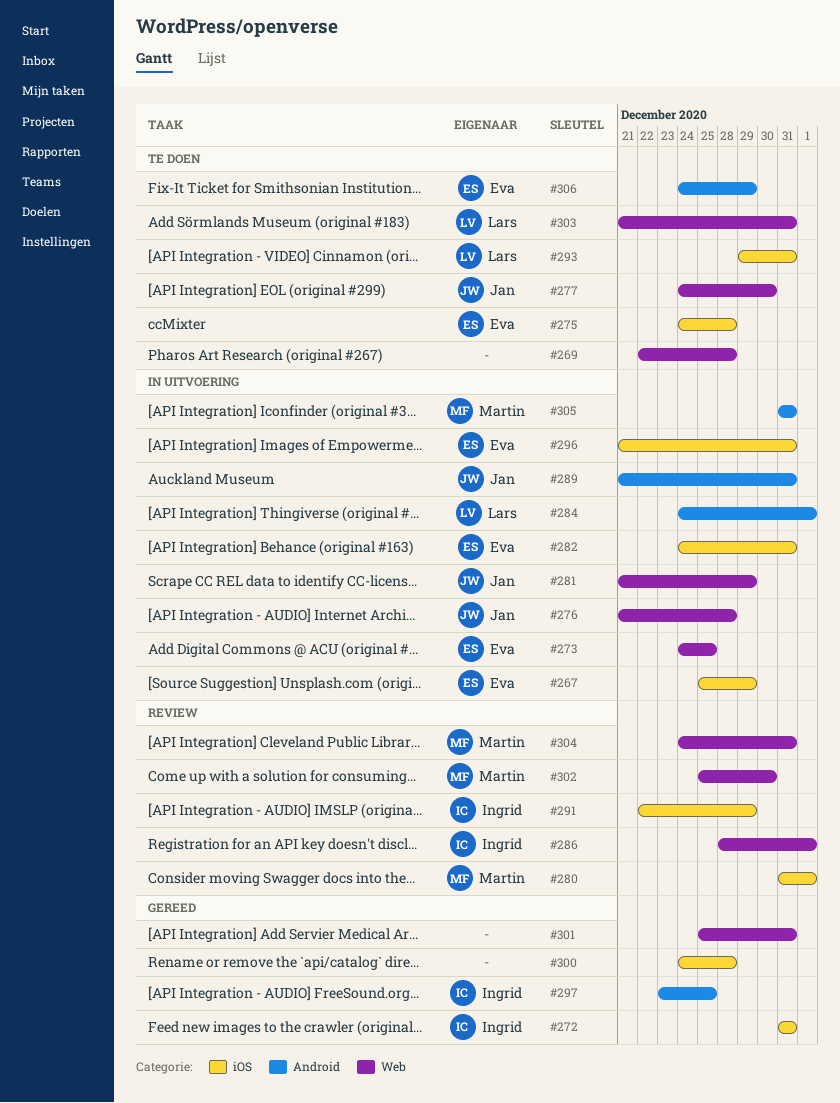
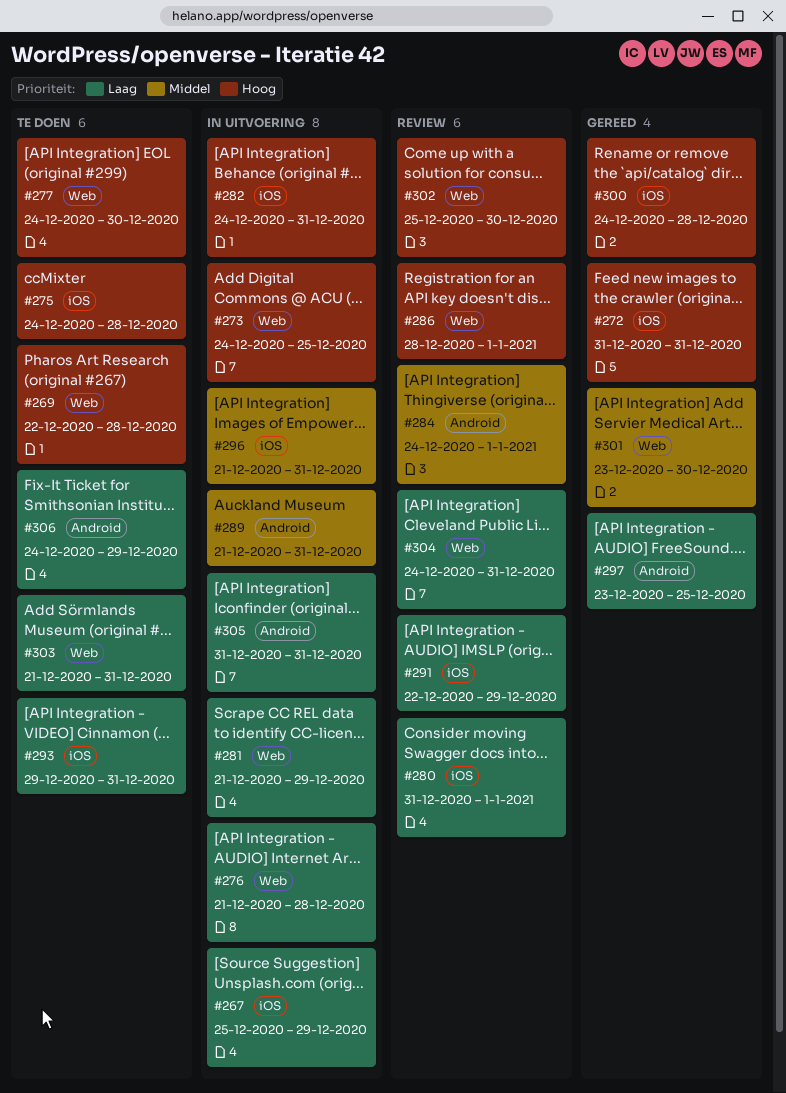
#284, status: In uitvoering -> Review
#301, start: Dec 25 -> Dec 23
#301, due: Dec 31 -> Dec 30

